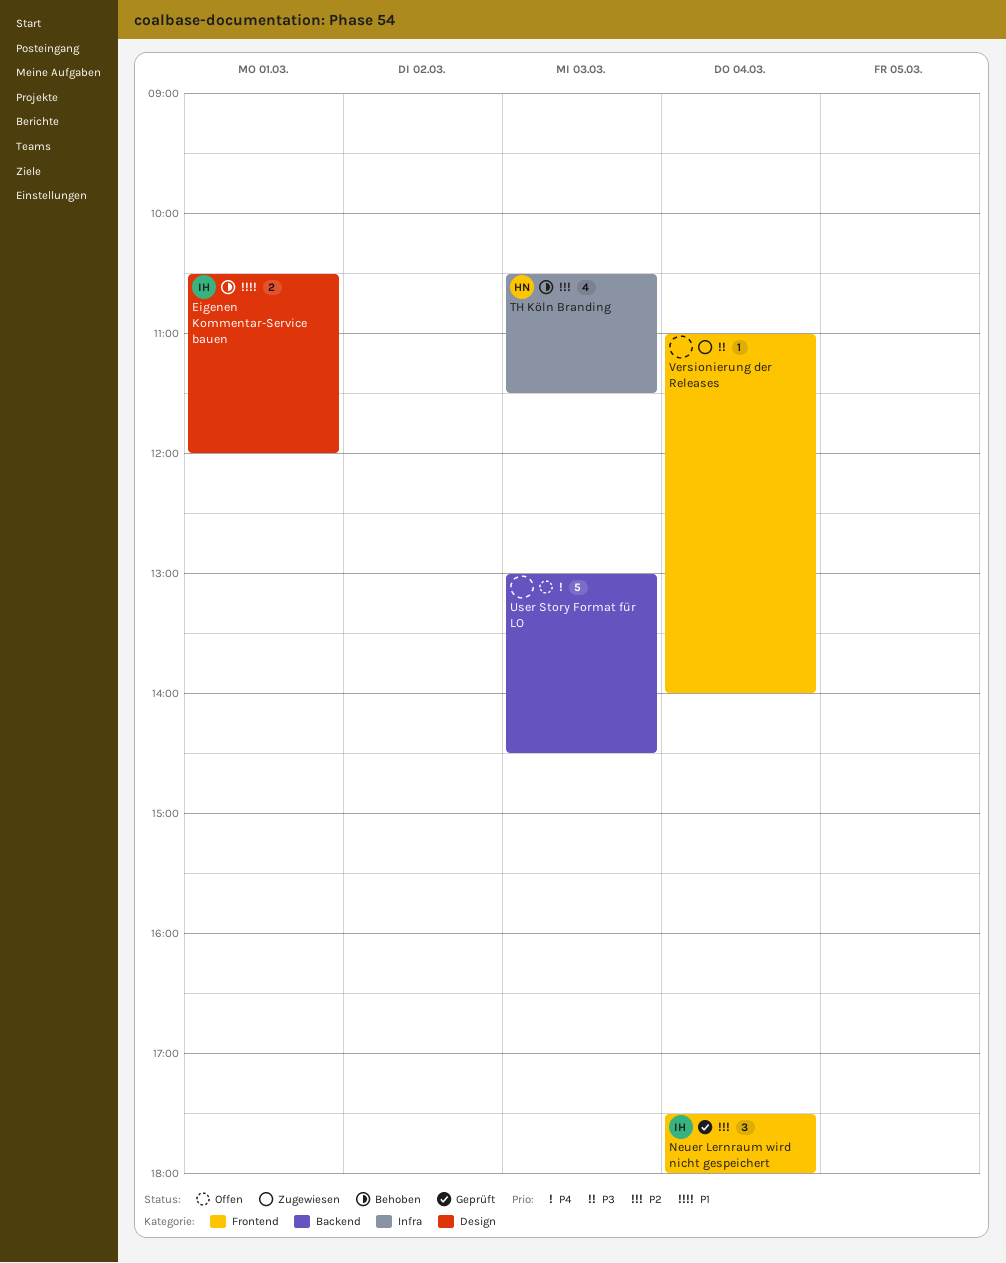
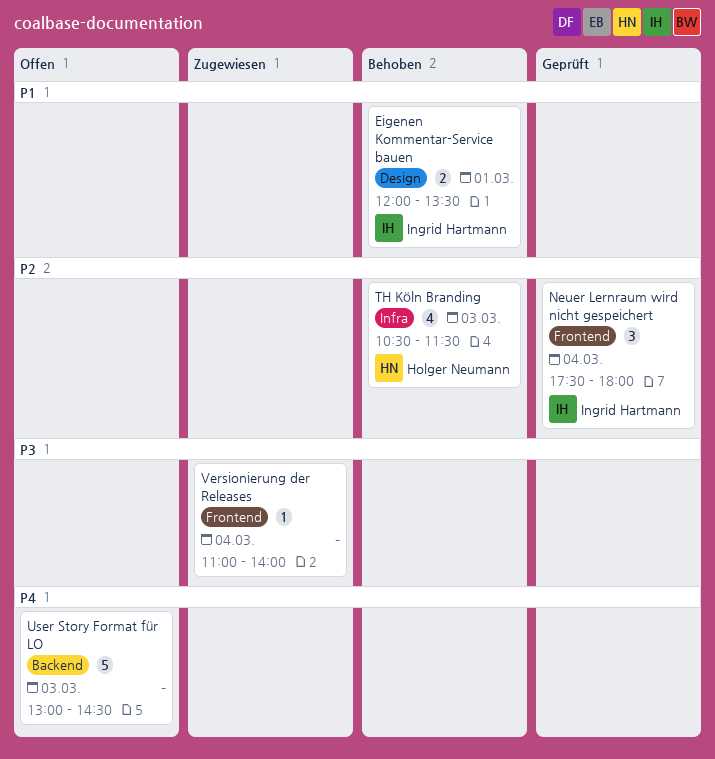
Eigenen Kommentar-Service bauen, begins: 10:30 -> 12:00
Eigenen Kommentar-Service bauen, ends: 12:00 -> 13:30

